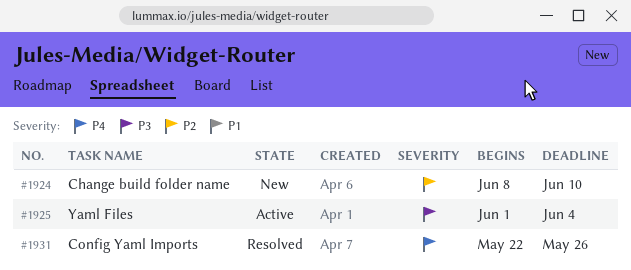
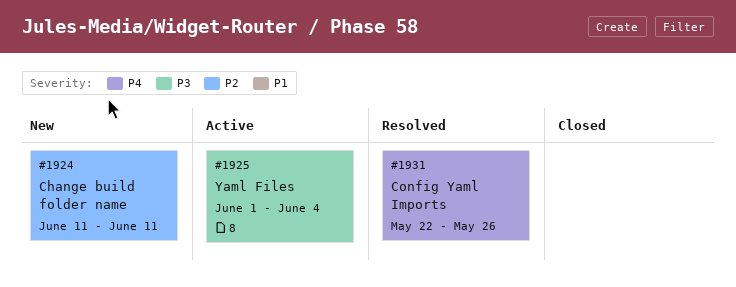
#1924, start: Jun 8 -> Jun 11
#1924, due: Jun 10 -> Jun 11

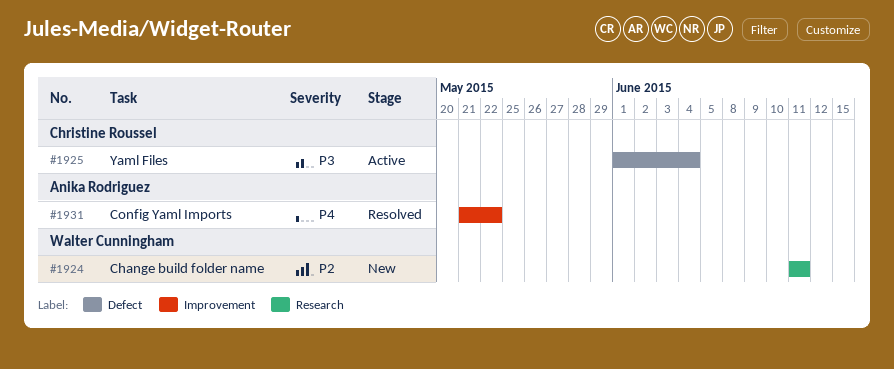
#1931, start: May 22 -> May 21
#1931, due: May 26 -> May 22

